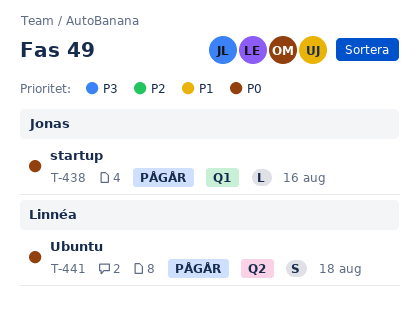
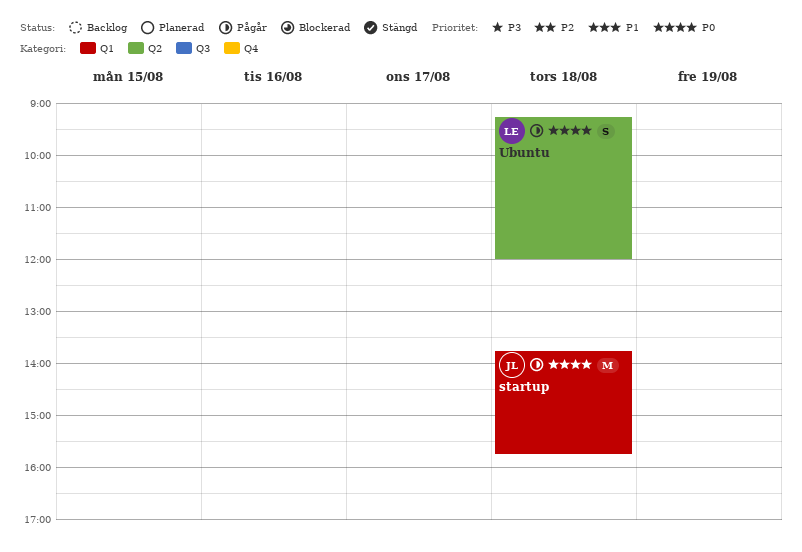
startup, estimate: L -> M
startup, day: Aug 16 -> Aug 18

